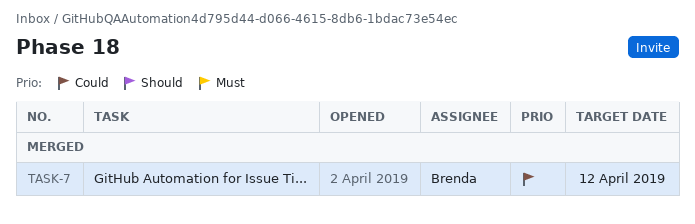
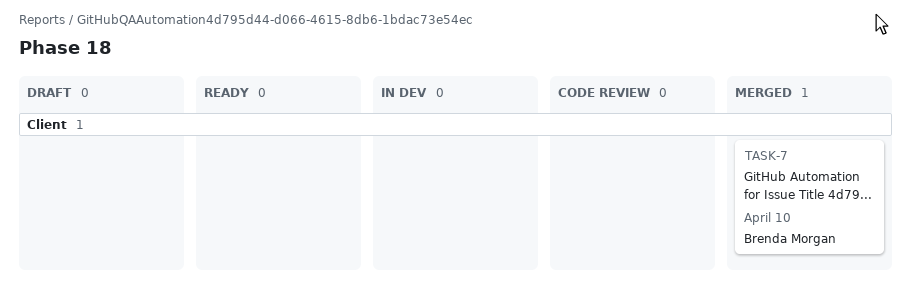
TASK-7, due: Apr 12 -> Apr 10

